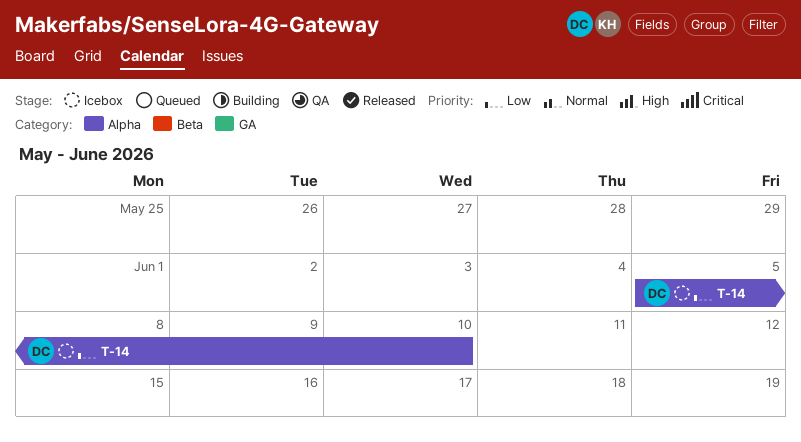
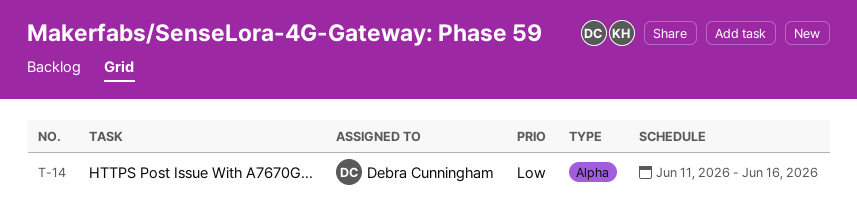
T-14, start: Jun 5 -> Jun 11
T-14, due: Jun 10 -> Jun 16

